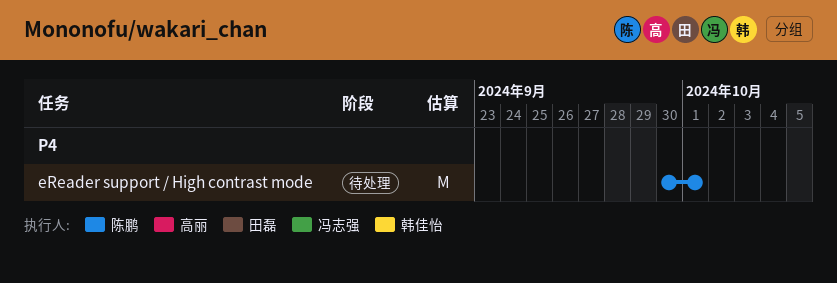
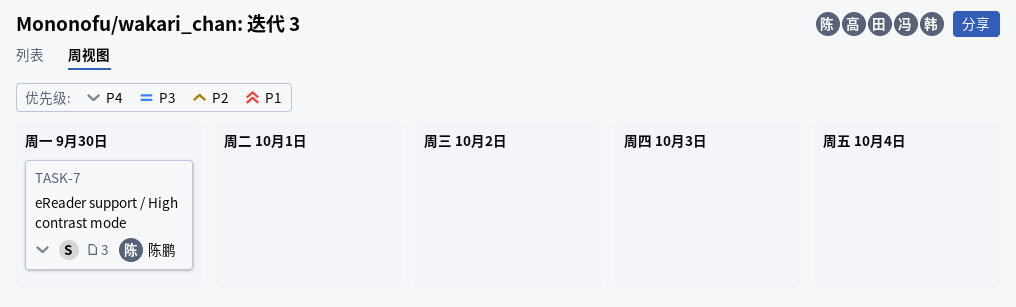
eReader support / High contrast mode, estimate: M -> S
eReader support / High contrast mode, due: Oct 1 -> Sep 30

